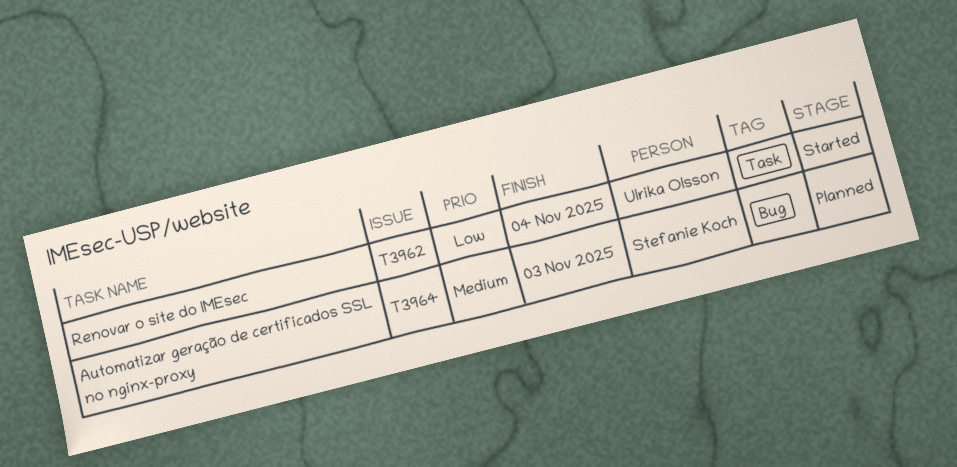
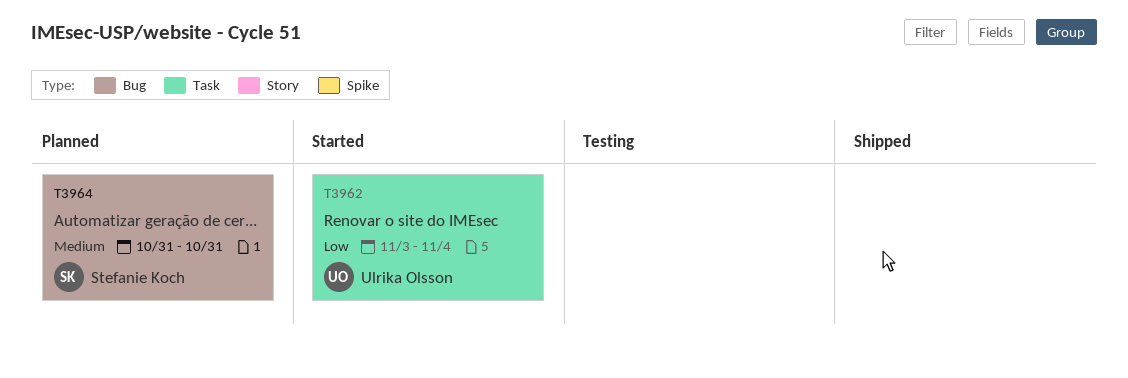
T3964, due: Nov 3 -> Oct 31

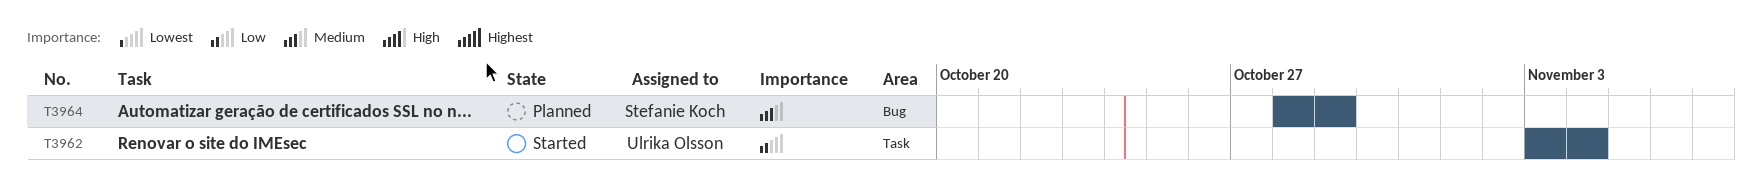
T3964, start: Oct 31 -> Oct 28
T3964, due: Oct 31 -> Oct 29

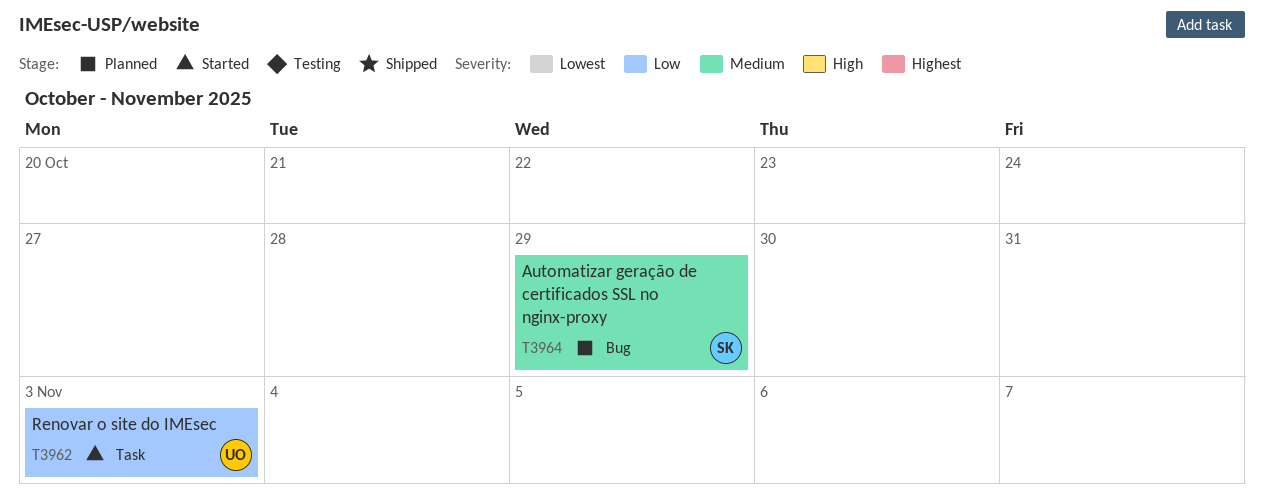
T3962, due: Nov 4 -> Nov 3

